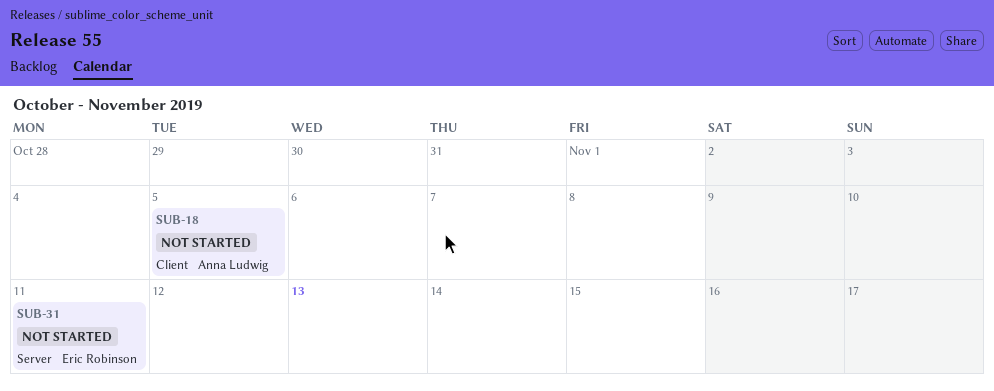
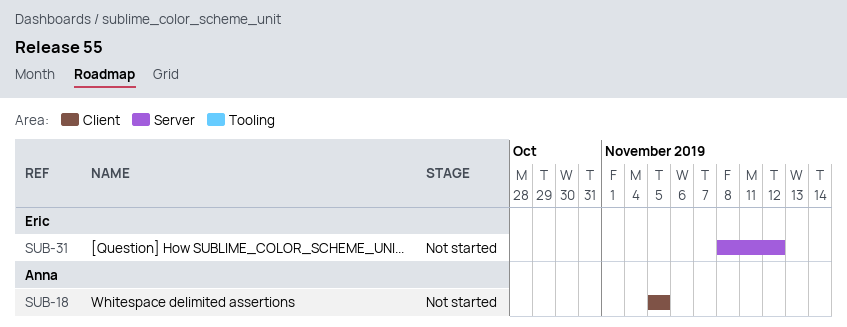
SUB-31, due: Nov 11 -> Nov 12

